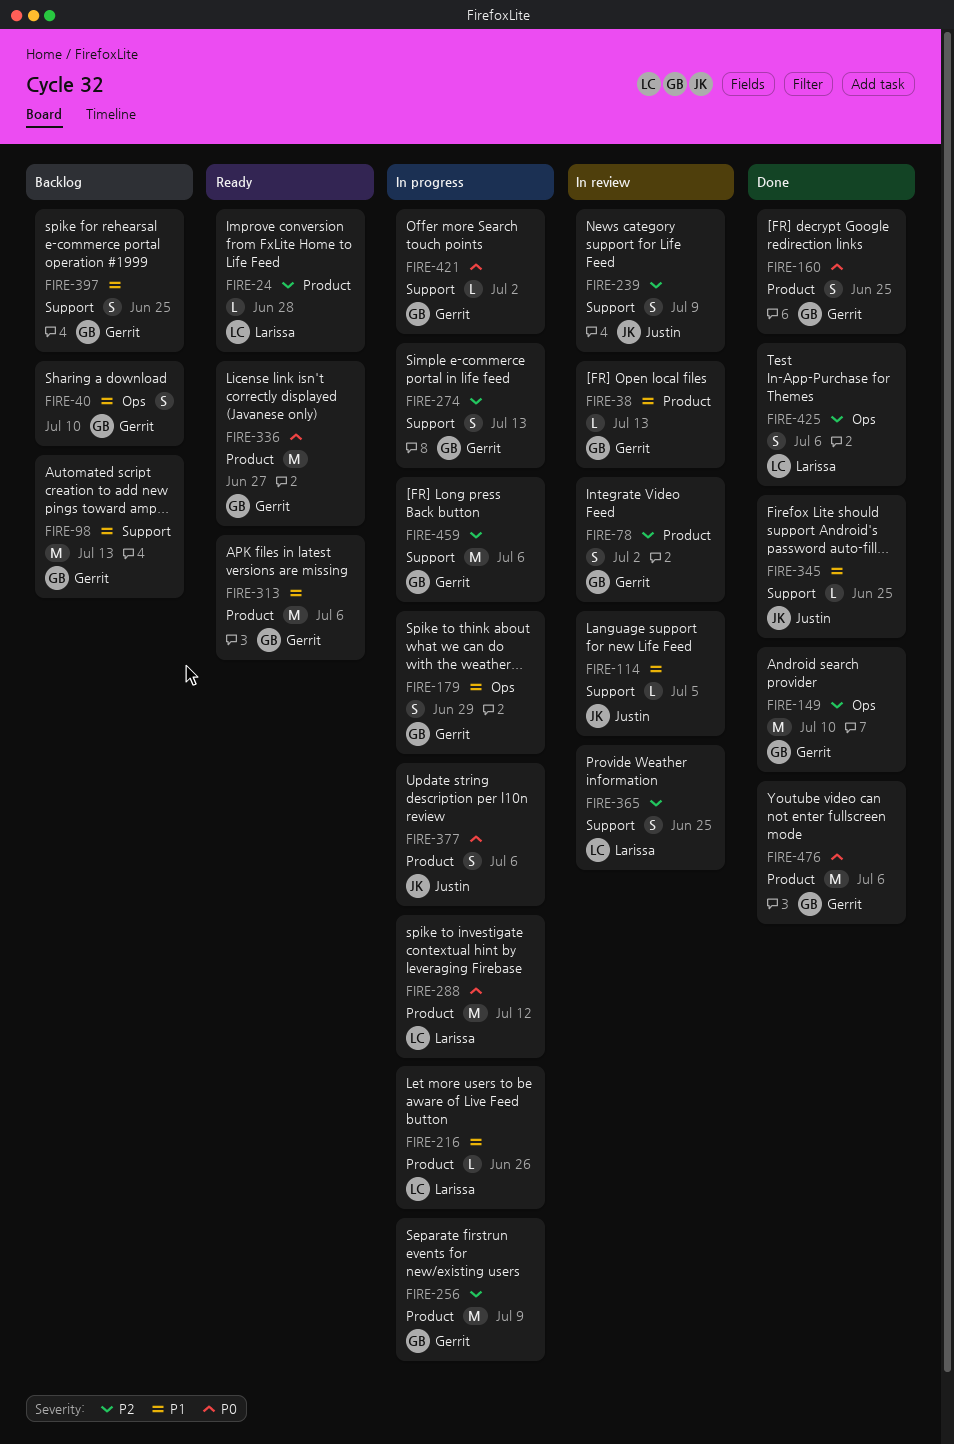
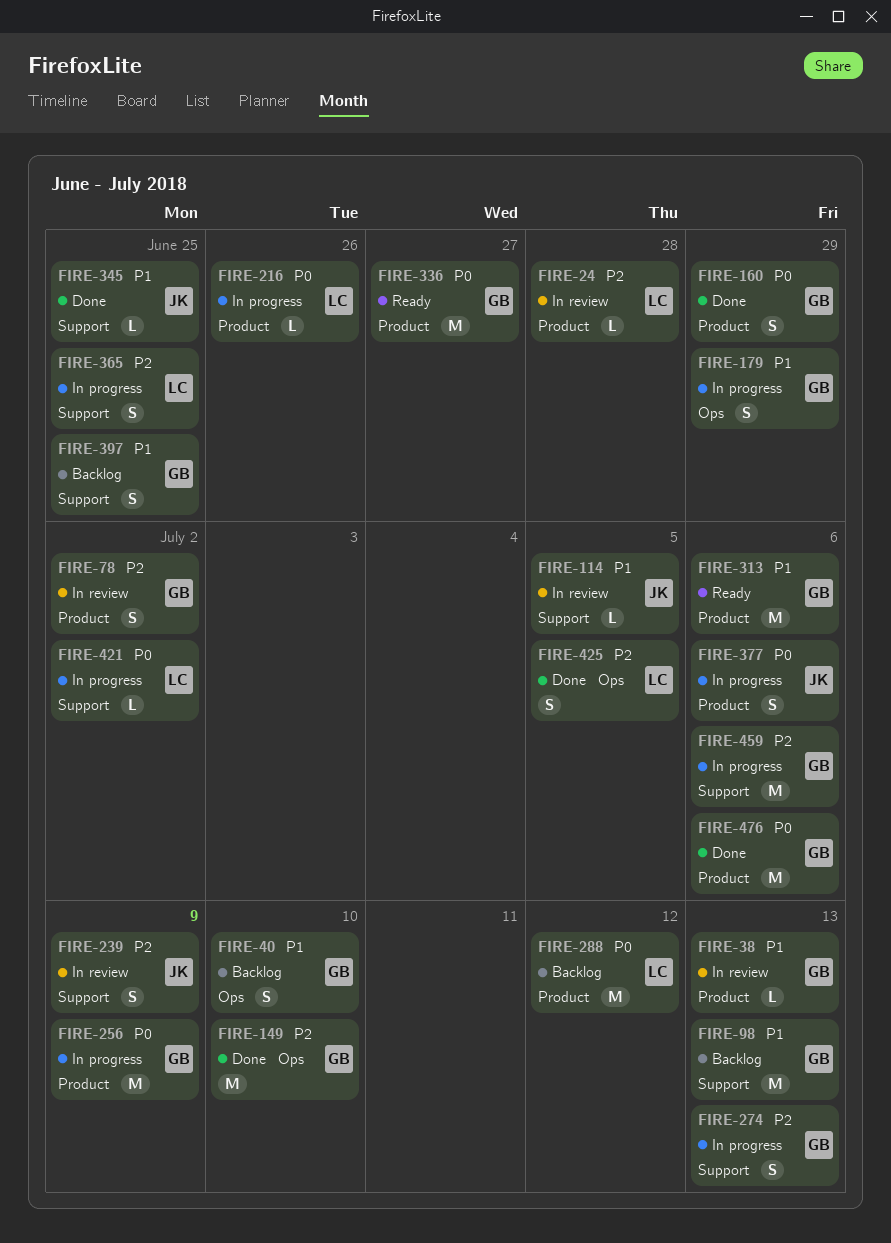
FIRE-24, status: Ready -> In review
FIRE-160, due: Jun 25 -> Jun 29
FIRE-216, priority: P1 -> P0
FIRE-256, priority: P2 -> P0
FIRE-288, status: In progress -> Backlog
FIRE-365, status: In review -> In progress
FIRE-421, owner: Gerrit -> Larissa
FIRE-425, due: Jul 6 -> Jul 5

